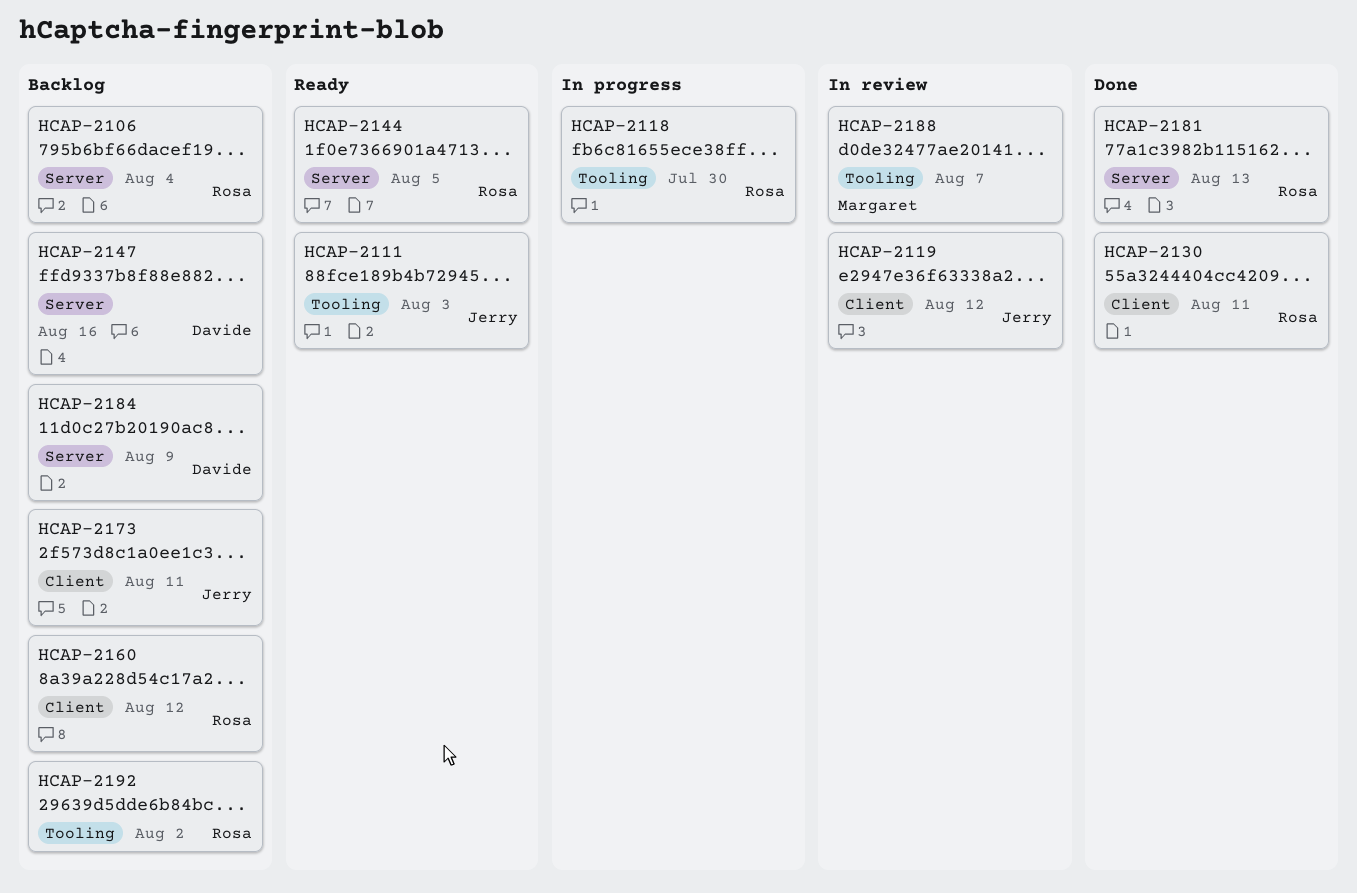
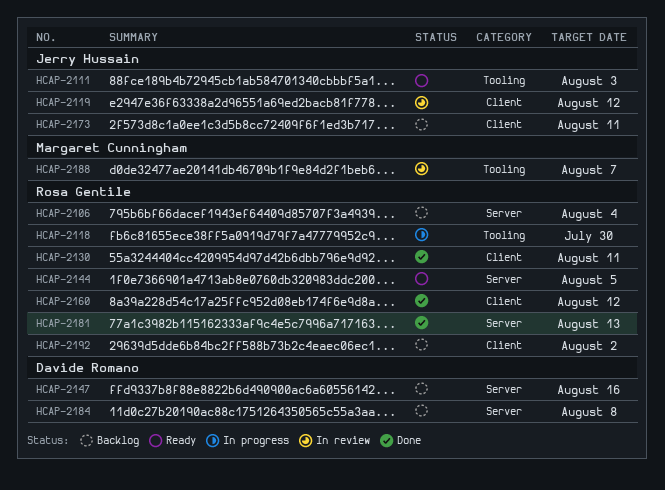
HCAP-2160, status: Backlog -> Done
HCAP-2184, due: Aug 9 -> Aug 8
HCAP-2192, label: Tooling -> Client

